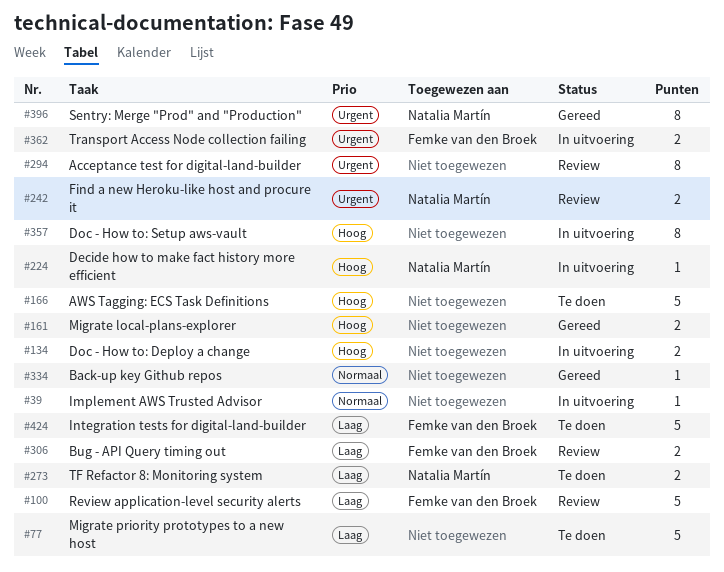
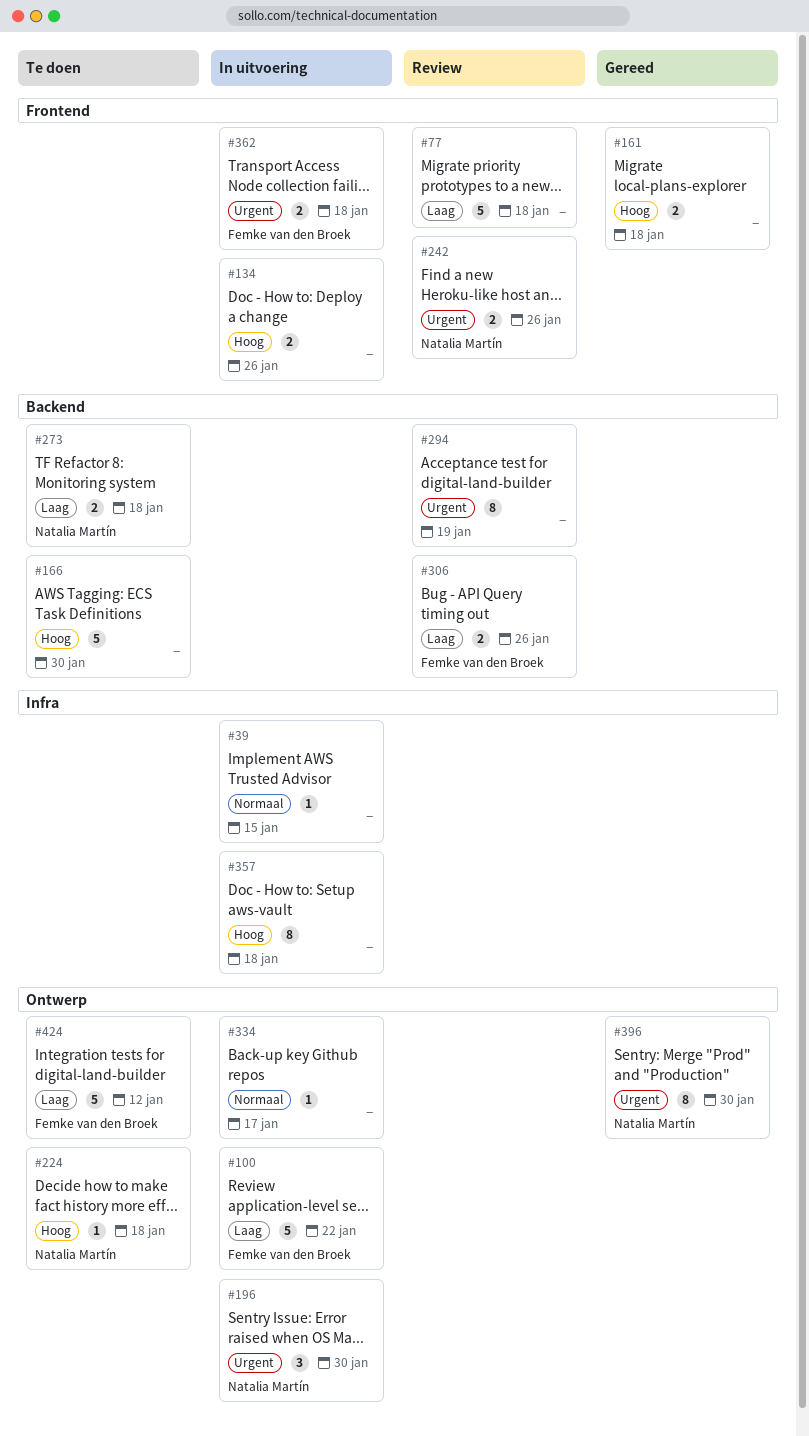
#77, status: Te doen -> Review
#100, status: Review -> In uitvoering
#196: none -> present
#224, status: In uitvoering -> Te doen
#334, status: Gereed -> In uitvoering

